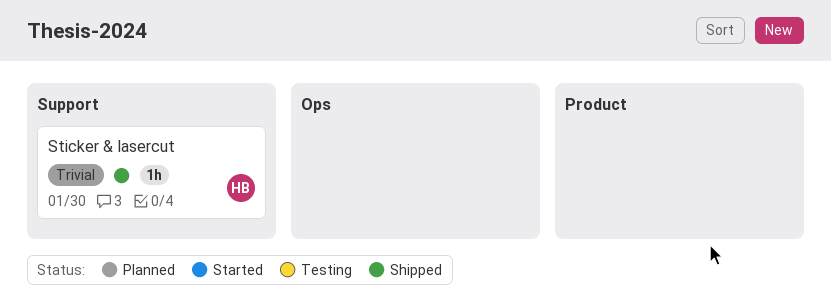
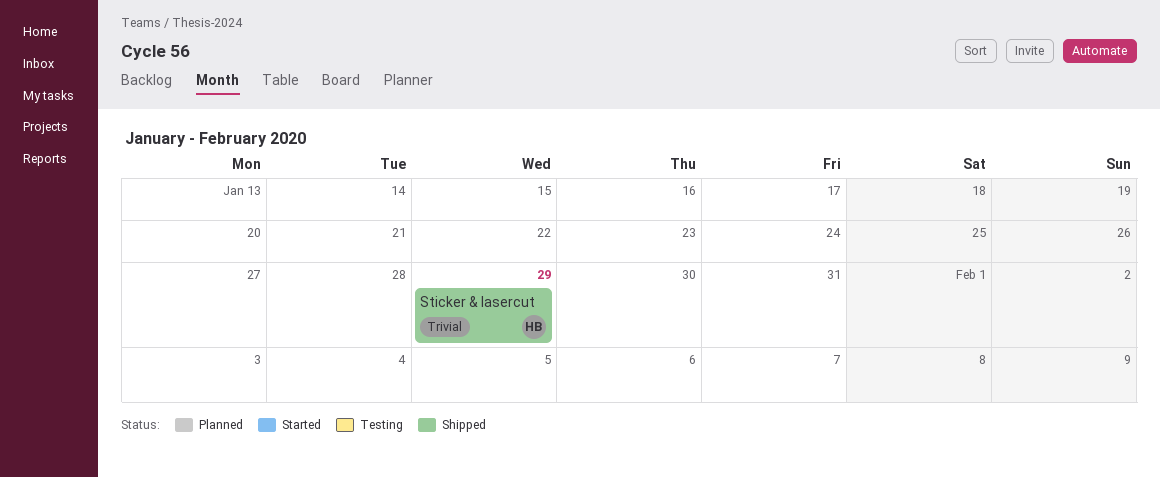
Sticker & lasercut, due: Jan 30 -> Jan 29

